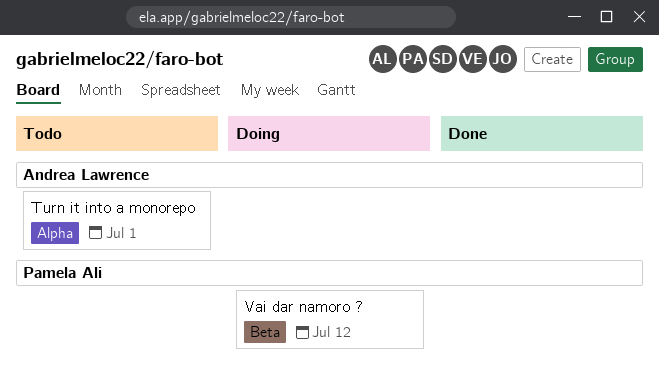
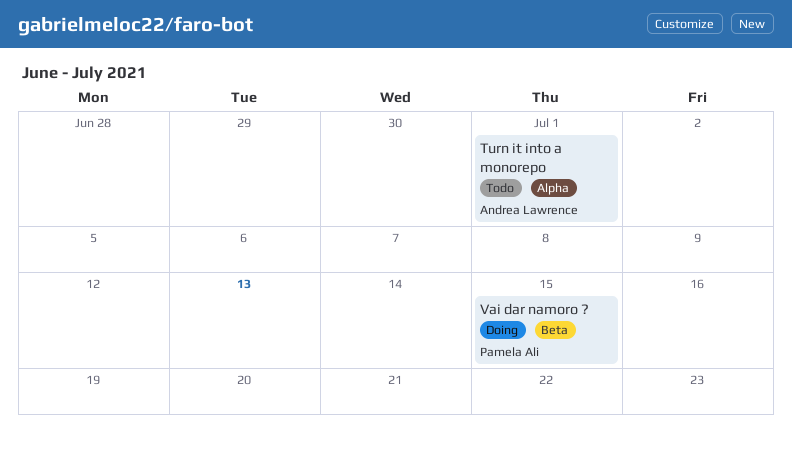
Vai dar namoro ?, due: Jul 12 -> Jul 15

